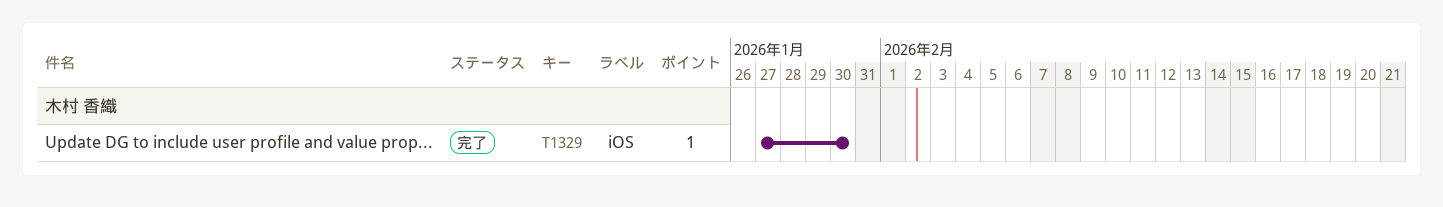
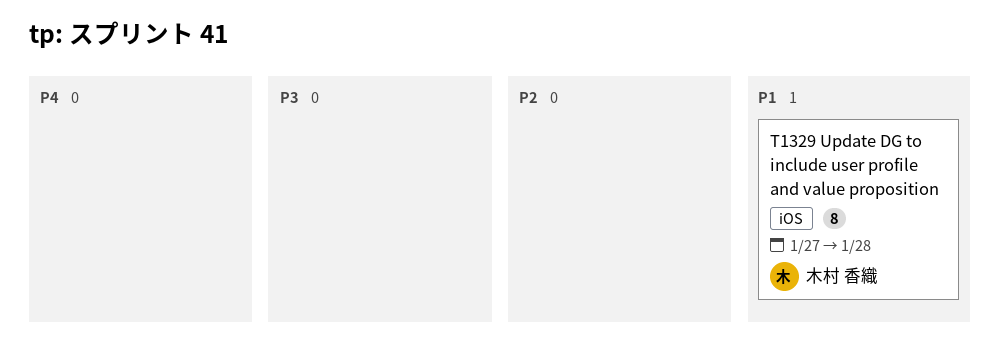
T1329, estimate: 1 -> 8
T1329, due: Jan 30 -> Jan 28

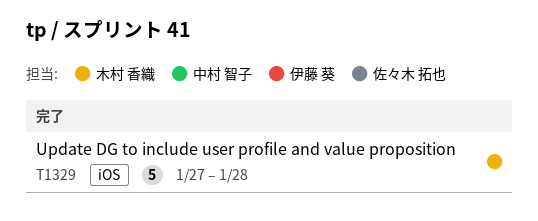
T1329, estimate: 8 -> 5

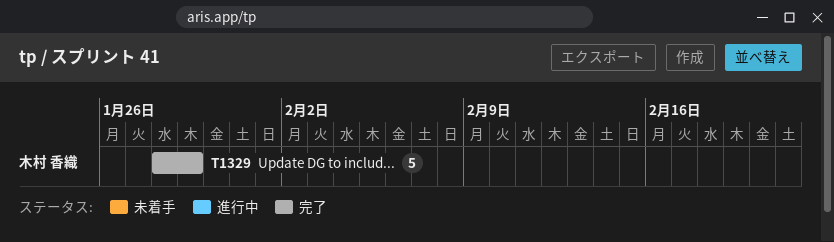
T1329, start: Jan 27 -> Jan 28
T1329, due: Jan 28 -> Jan 29

